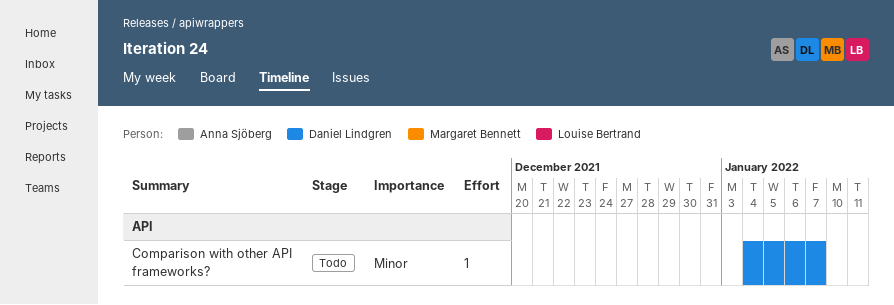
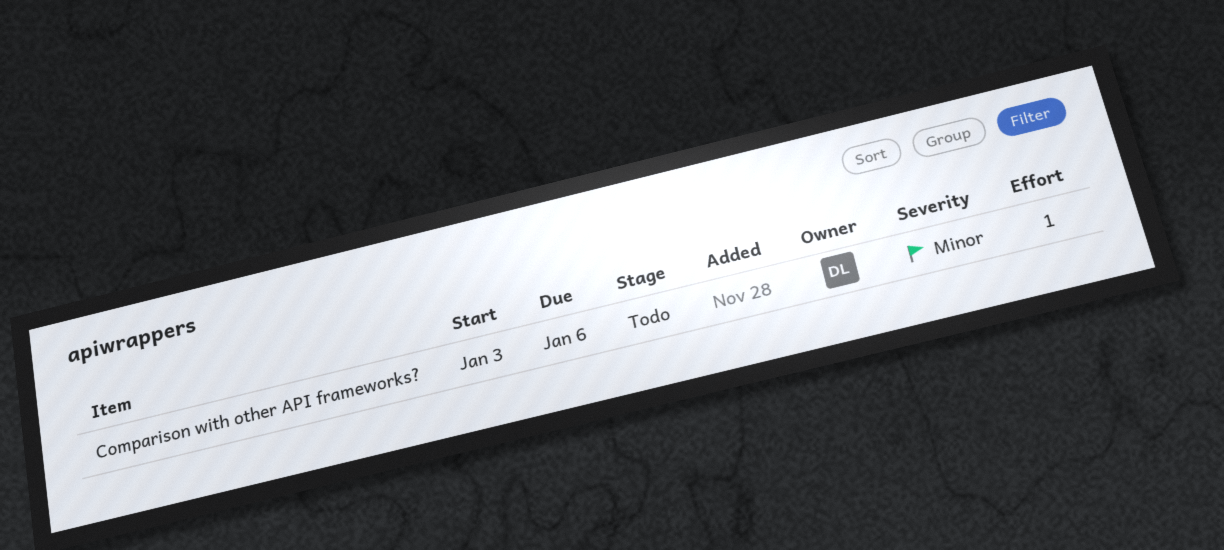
Comparison with other API frameworks?, start: Jan 4 -> Jan 3
Comparison with other API frameworks?, due: Jan 7 -> Jan 6

